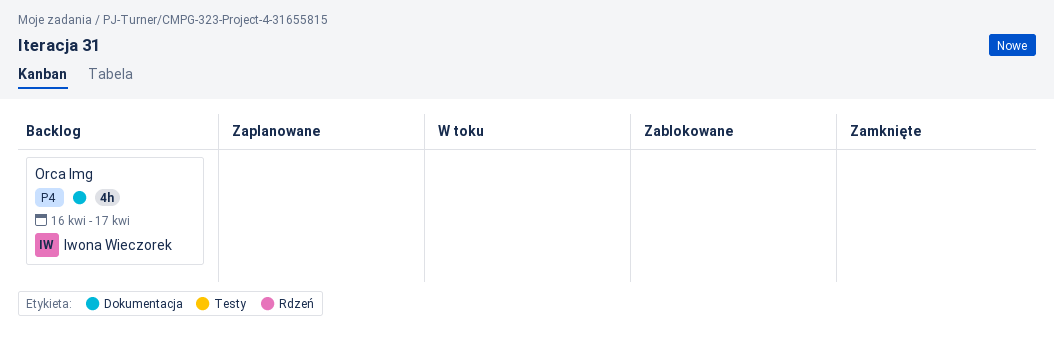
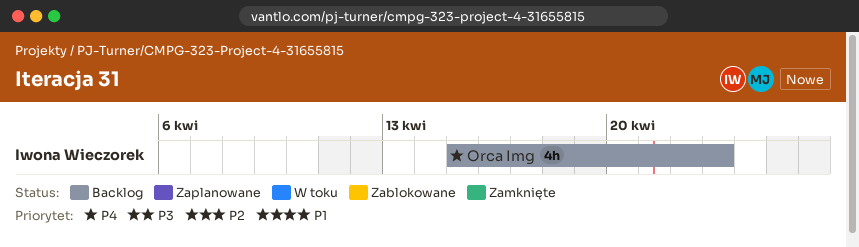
Orca Img, start: Apr 16 -> Apr 15
Orca Img, due: Apr 17 -> Apr 23

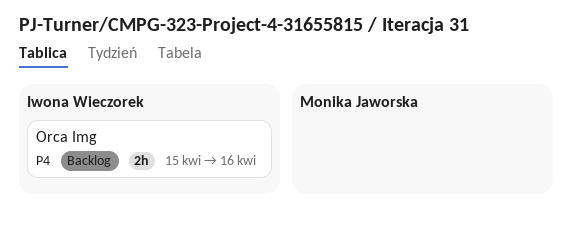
Orca Img, estimate: 4h -> 2h
Orca Img, due: Apr 23 -> Apr 16

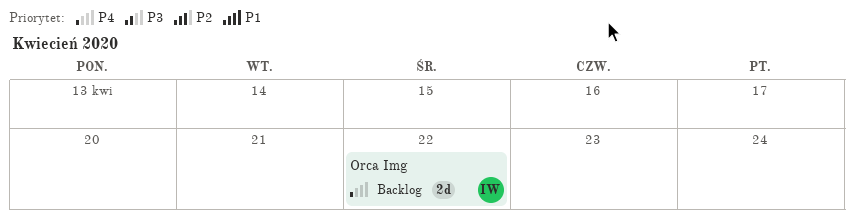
Orca Img, estimate: 2h -> 2d
Orca Img, due: Apr 16 -> Apr 22

